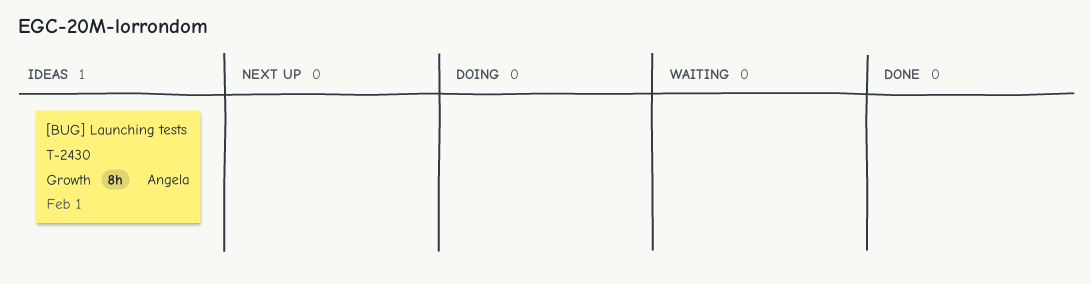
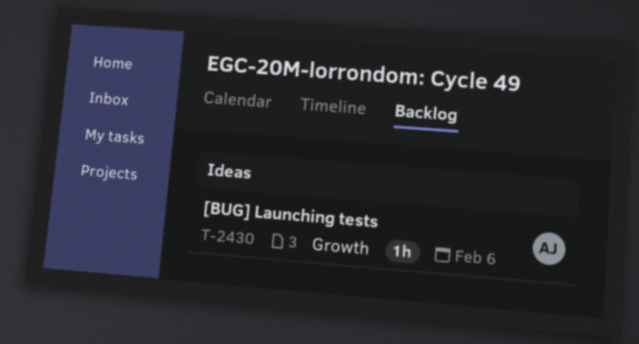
T-2430, estimate: 8h -> 1h
T-2430, due: Feb 1 -> Feb 6

